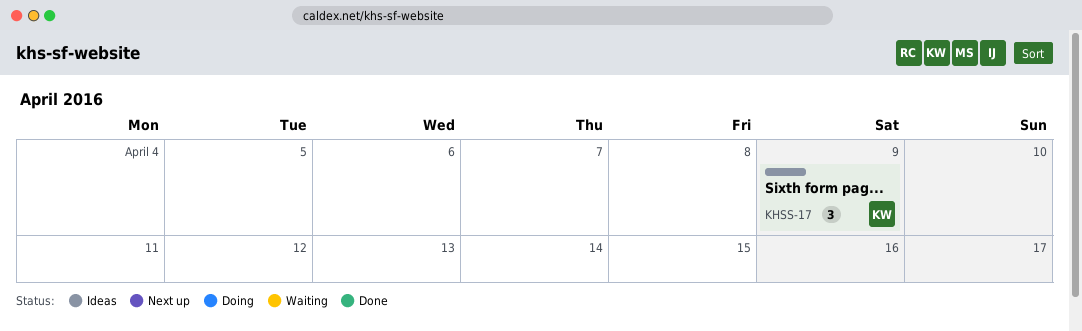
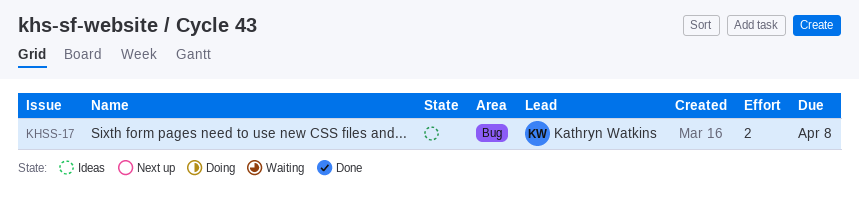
KHSS-17, estimate: 3 -> 2
KHSS-17, due: Apr 9 -> Apr 8

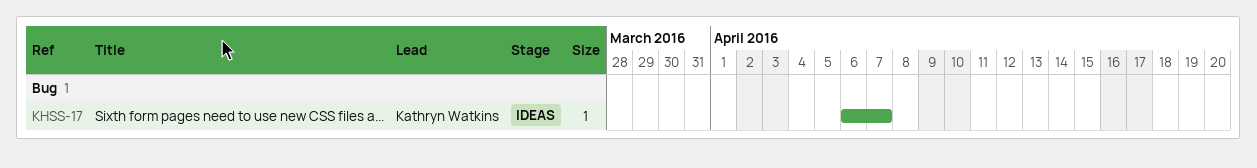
KHSS-17, estimate: 2 -> 1
KHSS-17, due: Apr 8 -> Apr 7

